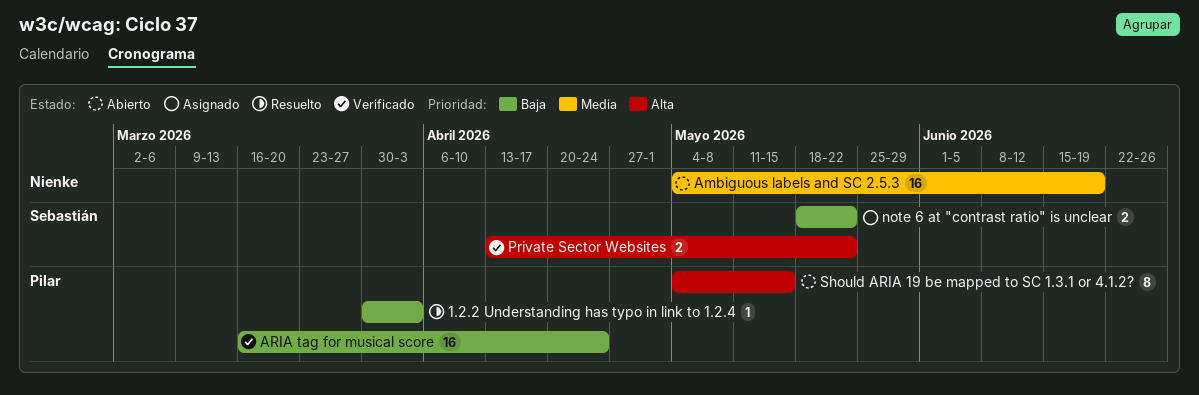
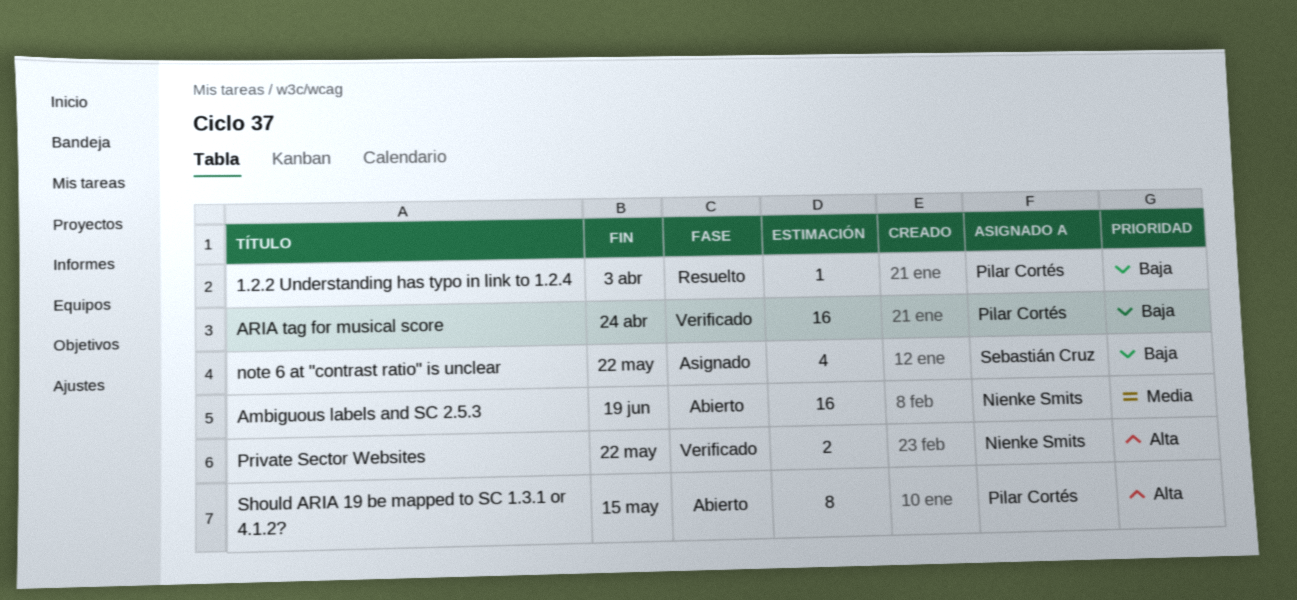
note 6 at "contrast ratio" is unclear, estimate: 2 -> 4
Private Sector Websites, owner: Sebastián Cruz -> Nienke Smits

